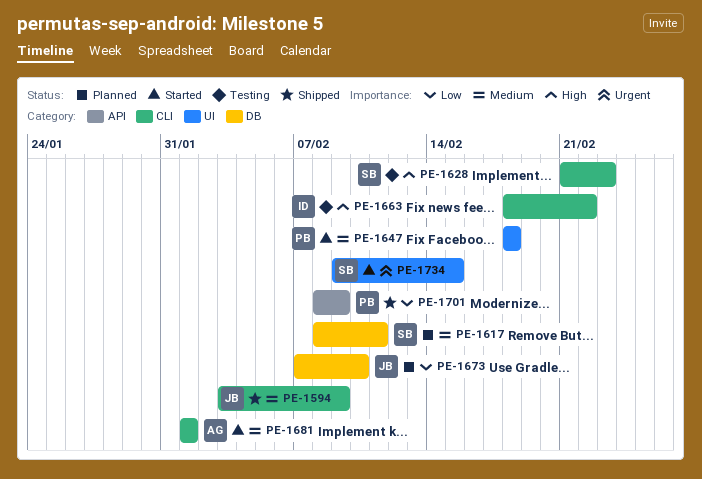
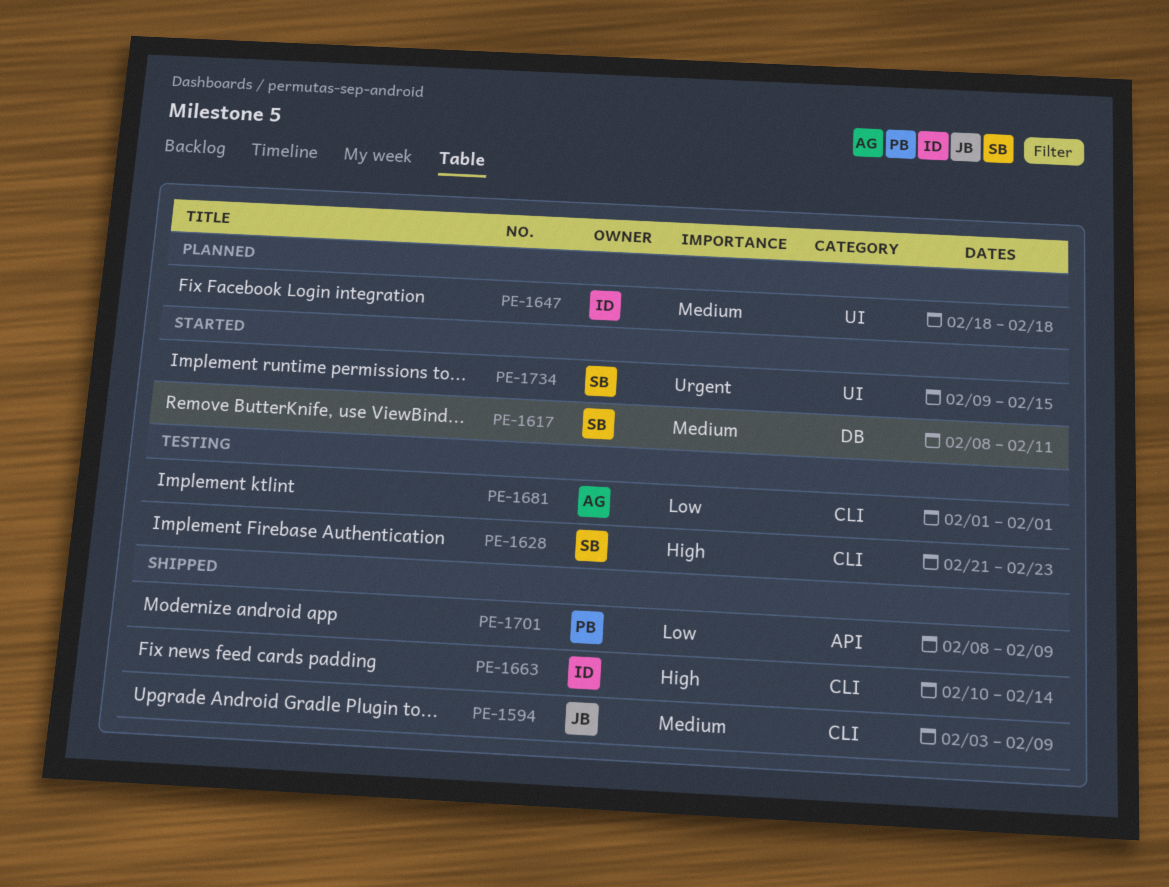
PE-1617, status: Planned -> Started
PE-1647, status: Started -> Planned
PE-1647, owner: PB -> ID
PE-1663, status: Testing -> Shipped
PE-1663, start: Feb 18 -> Feb 10
PE-1663, due: Feb 22 -> Feb 14
PE-1673: present -> none
PE-1681, status: Started -> Testing
PE-1681, priority: Medium -> Low

